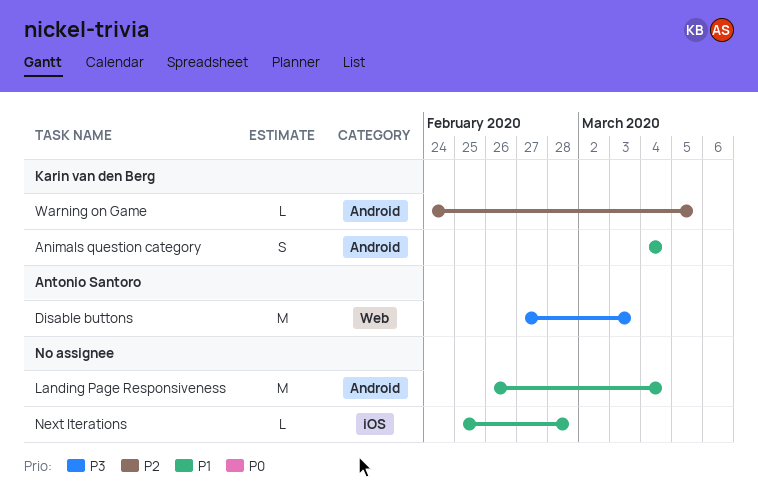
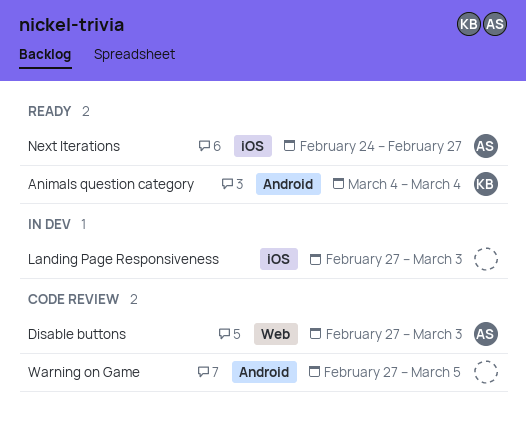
Landing Page Responsiveness, label: Android -> iOS
Landing Page Responsiveness, start: Feb 26 -> Feb 27
Landing Page Responsiveness, due: Mar 4 -> Mar 3
Next Iterations, owner: none -> Antonio Santoro
Next Iterations, start: Feb 25 -> Feb 24
Next Iterations, due: Feb 28 -> Feb 27
Warning on Game, owner: Karin van den Berg -> none
Warning on Game, start: Feb 24 -> Feb 27

